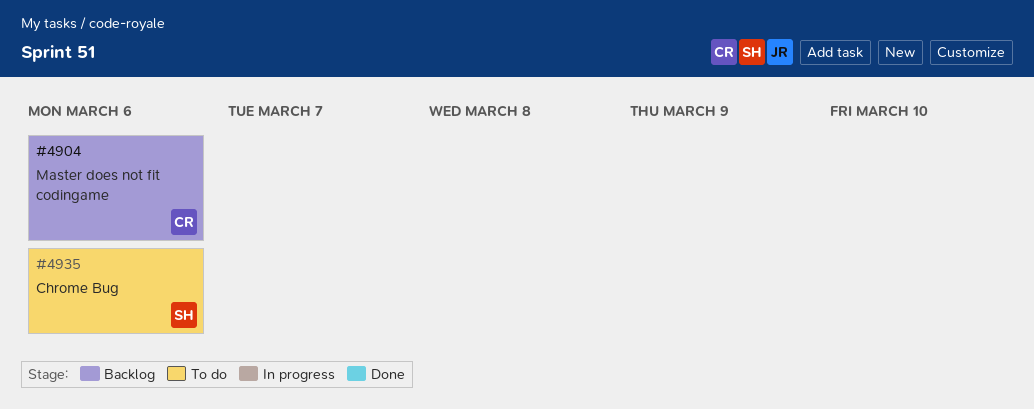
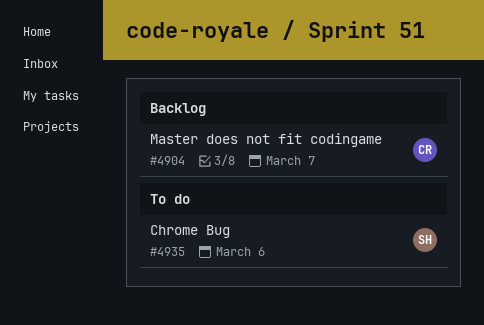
#4904, due: Mar 6 -> Mar 7

